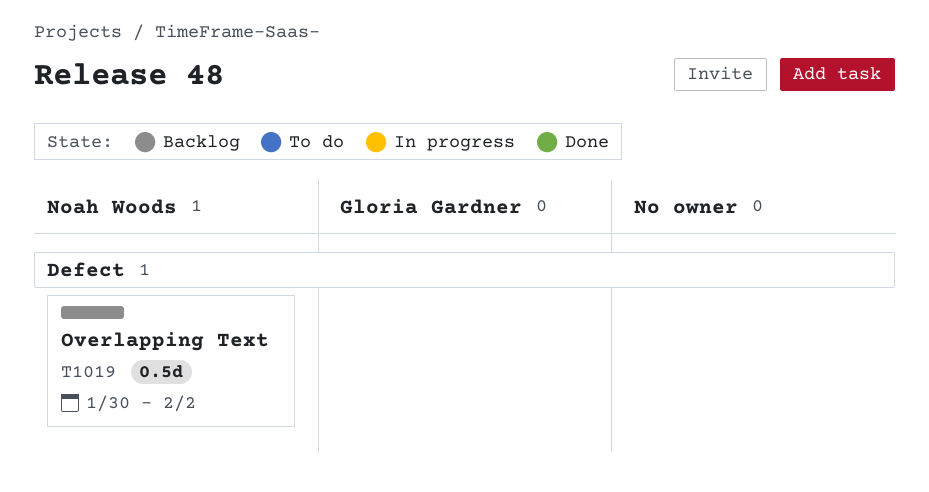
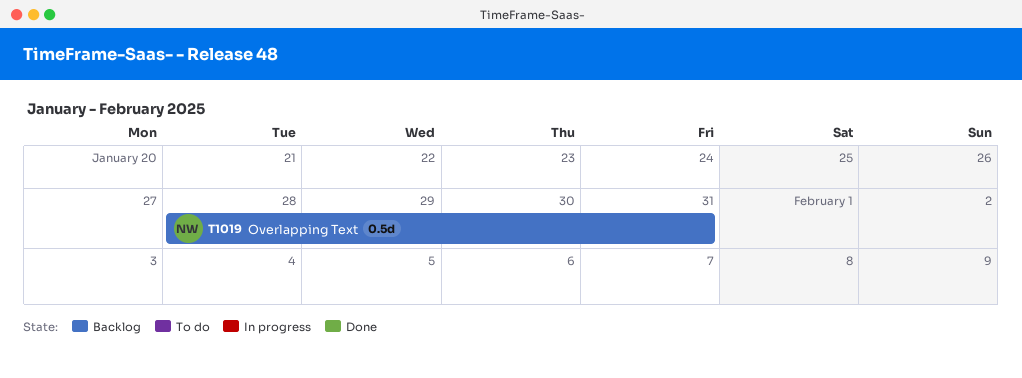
T1019, start: Jan 30 -> Jan 28
T1019, due: Feb 2 -> Jan 31

